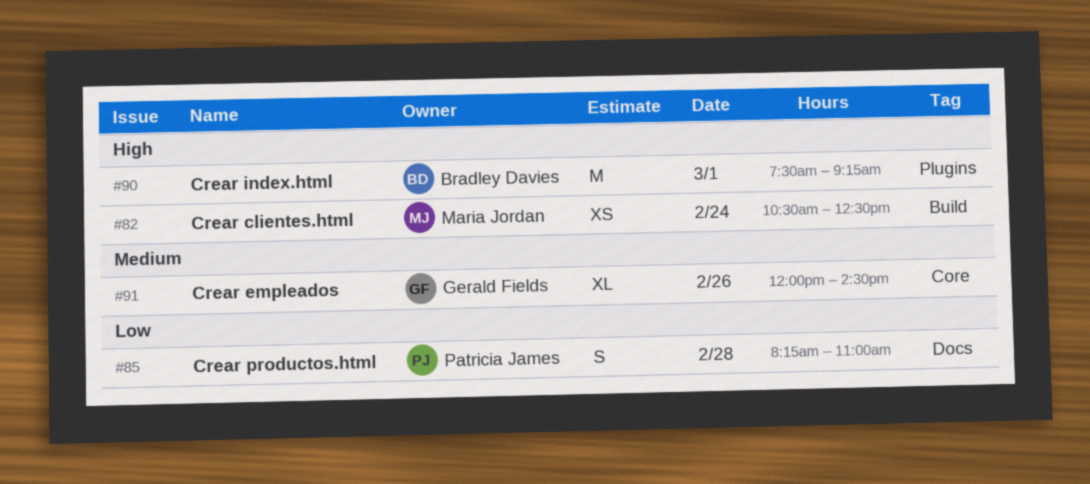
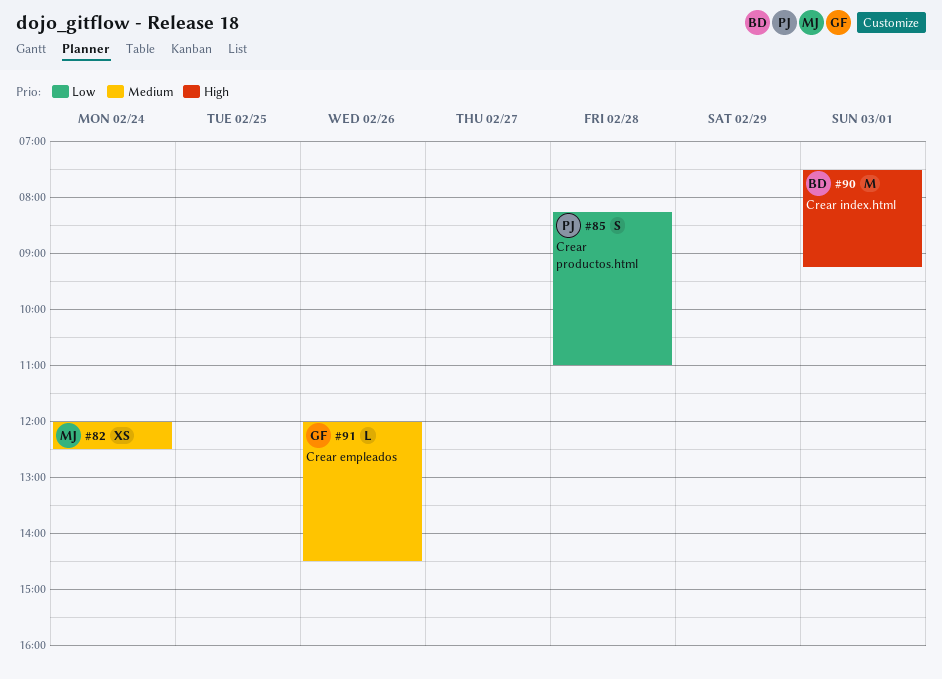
#82, priority: High -> Medium
#82, begins: 10:30 -> 12:00
#91, estimate: XL -> L

